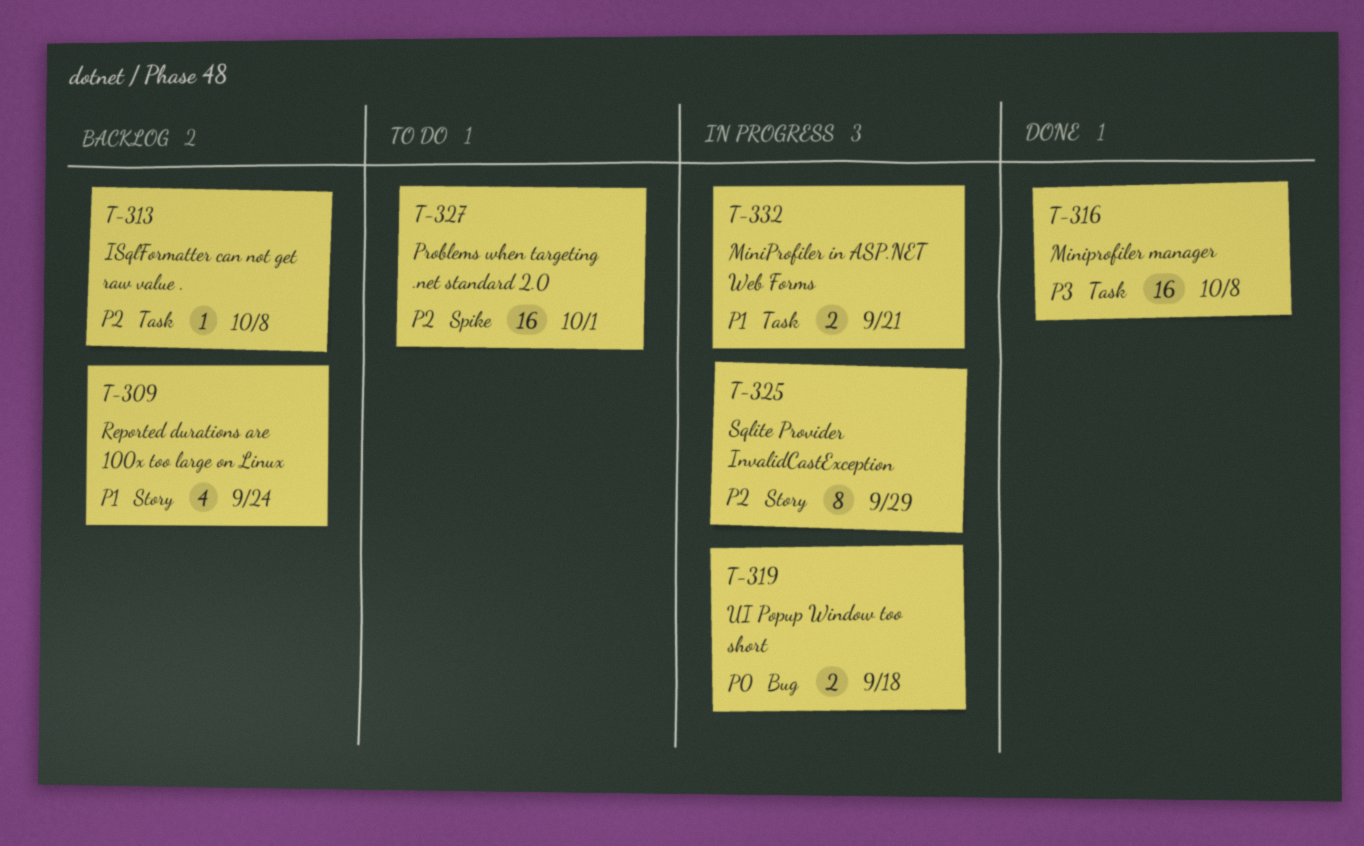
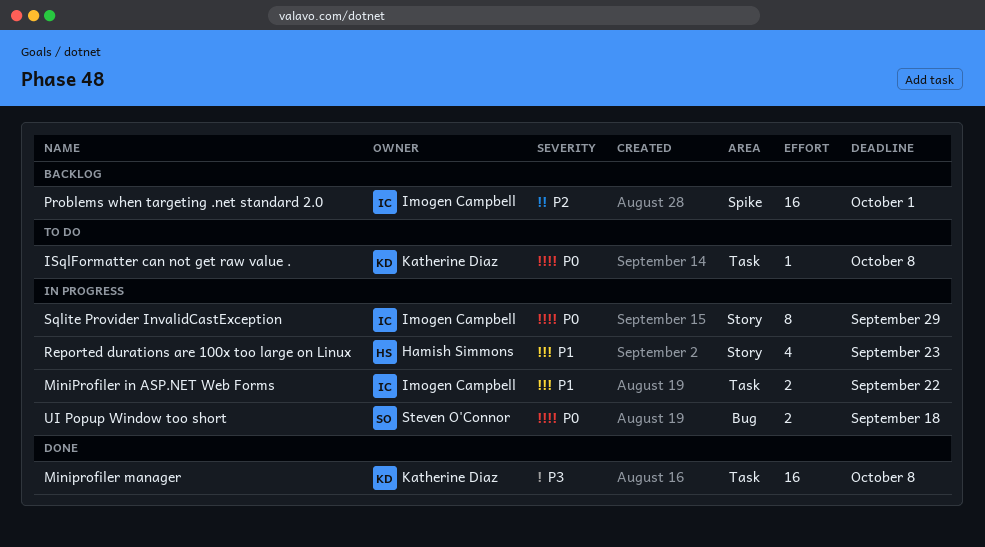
ISqlFormatter can not get raw value ., status: Backlog -> To do
ISqlFormatter can not get raw value ., priority: P2 -> P0
MiniProfiler in ASP.NET Web Forms, due: Sep 21 -> Sep 22
Problems when targeting .net standard 2.0, status: To do -> Backlog
Reported durations are 100x too large on Linux, status: Backlog -> In progress
Reported durations are 100x too large on Linux, due: Sep 24 -> Sep 23
Sqlite Provider InvalidCastException, priority: P2 -> P0

